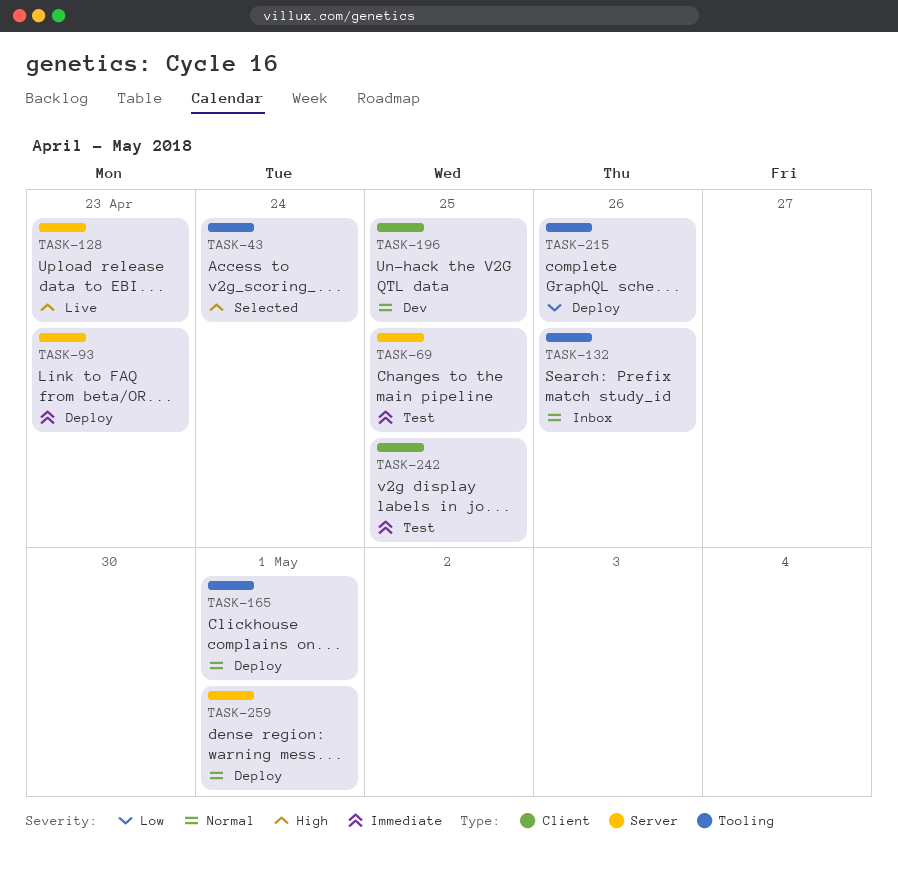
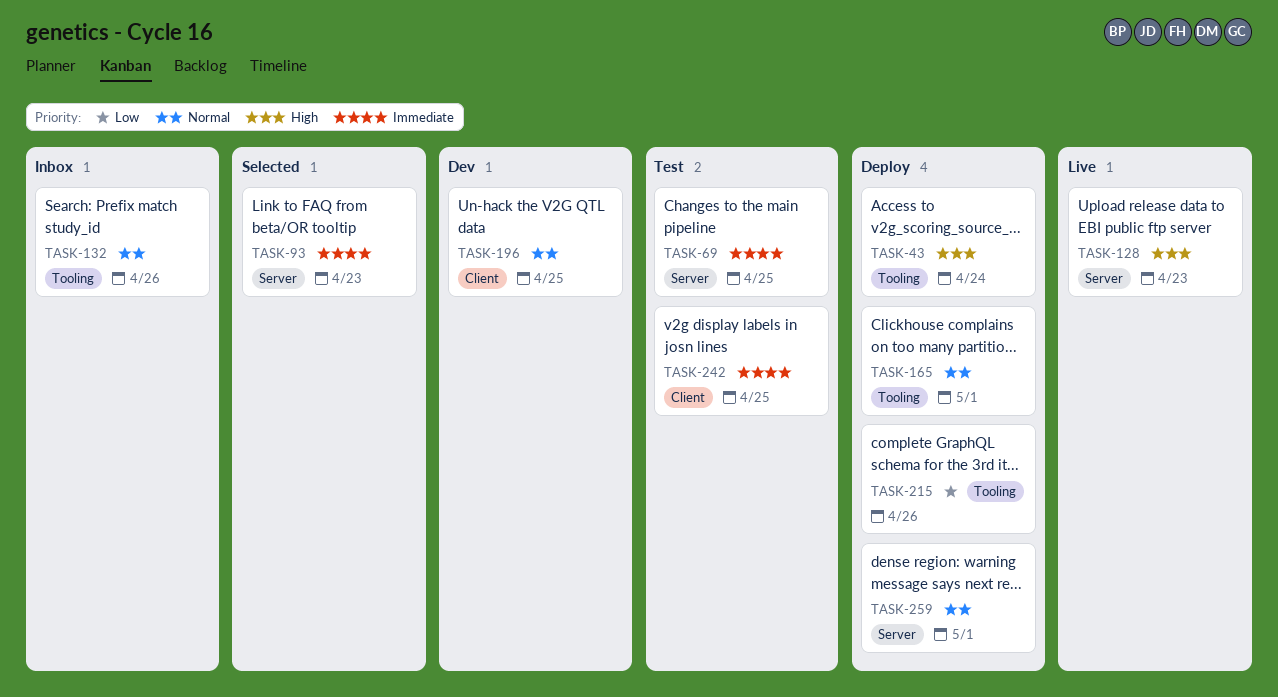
TASK-43, status: Selected -> Deploy
TASK-93, status: Deploy -> Selected

